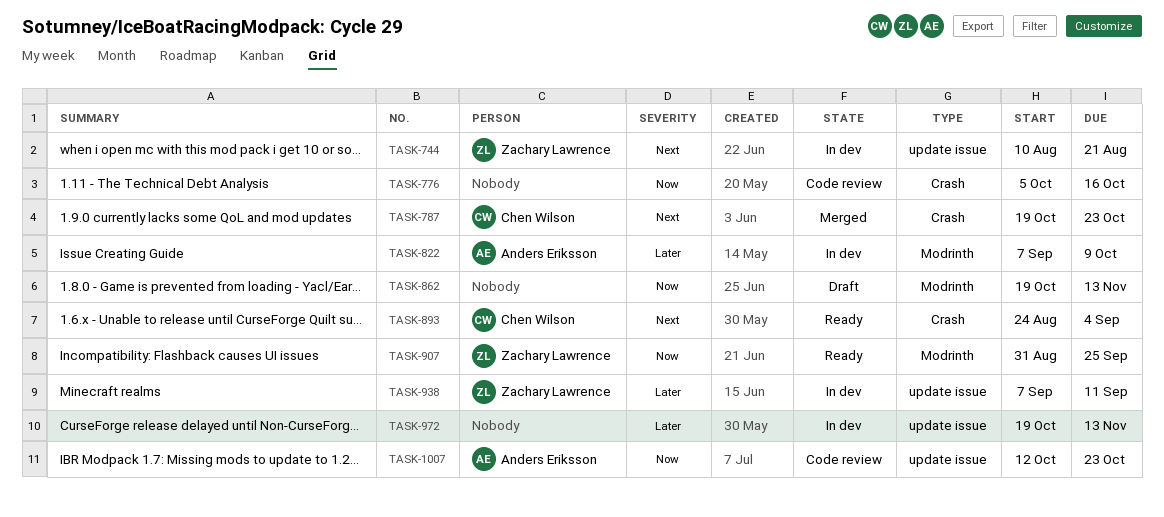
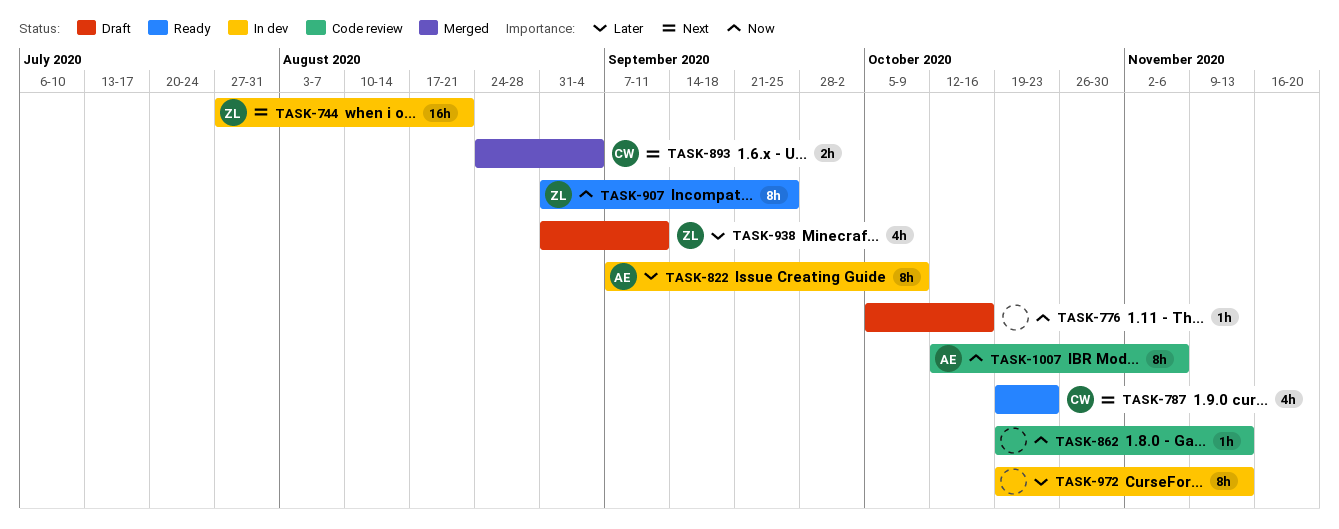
TASK-744, start: Aug 10 -> Jul 27
TASK-776, status: Code review -> Draft
TASK-787, status: Merged -> Ready
TASK-862, status: Draft -> Code review
TASK-893, status: Ready -> Merged
TASK-938, status: In dev -> Draft
TASK-938, start: Sep 7 -> Aug 31
TASK-1007, due: Oct 23 -> Nov 6

